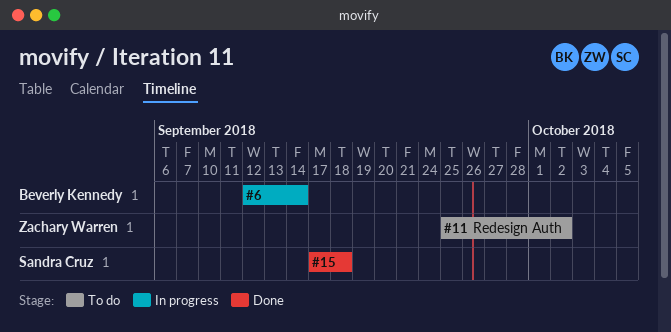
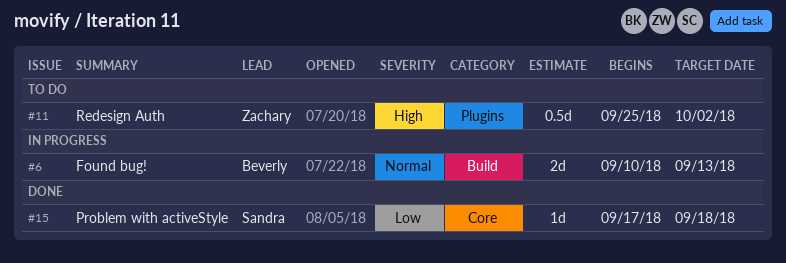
#6, start: Sep 12 -> Sep 10
#6, due: Sep 14 -> Sep 13

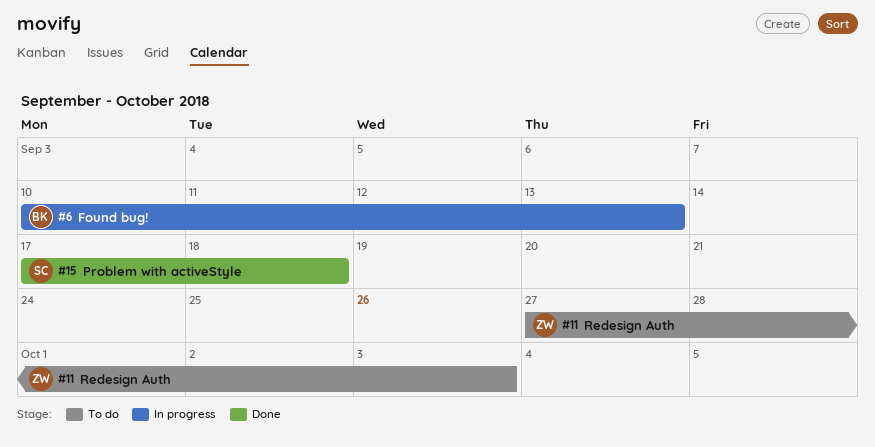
#11, start: Sep 25 -> Sep 27
#11, due: Oct 2 -> Oct 3

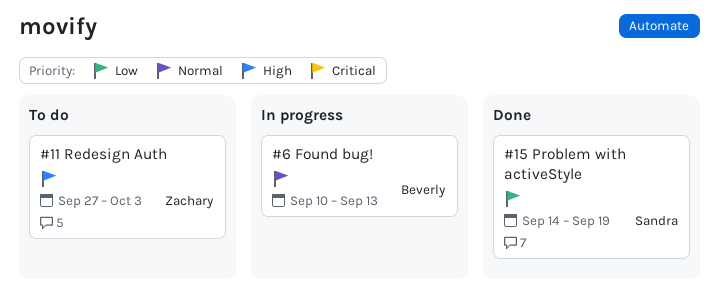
#15, start: Sep 17 -> Sep 14
#15, due: Sep 18 -> Sep 19

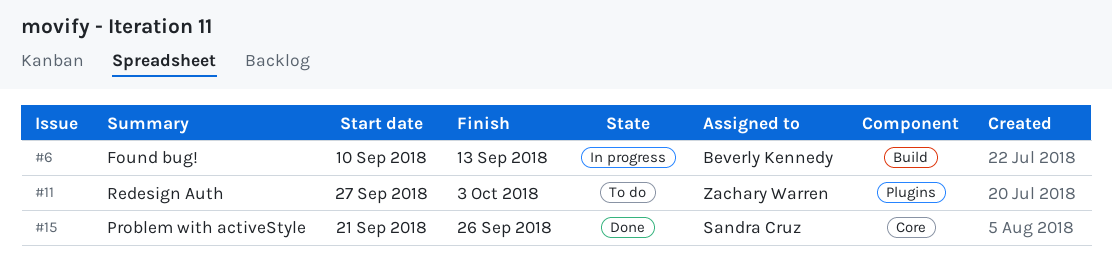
#15, start: Sep 14 -> Sep 21
#15, due: Sep 19 -> Sep 26

